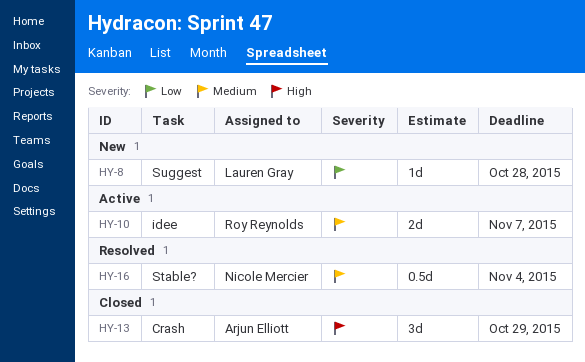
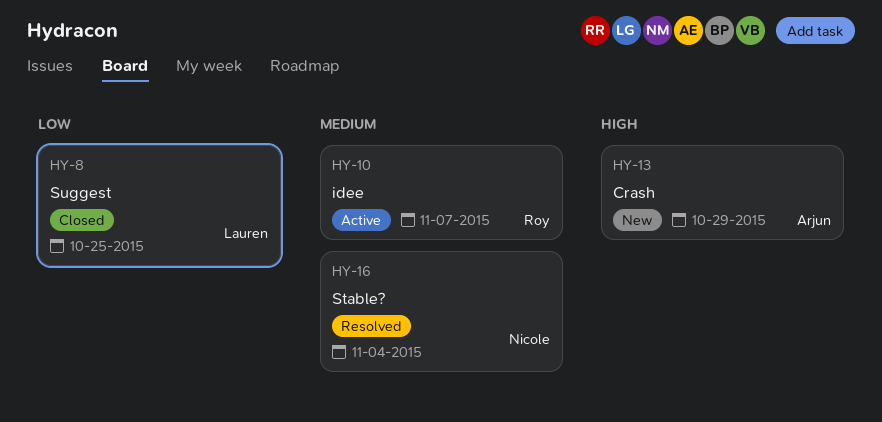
HY-8, status: New -> Closed
HY-8, due: Oct 28 -> Oct 25
HY-13, status: Closed -> New

